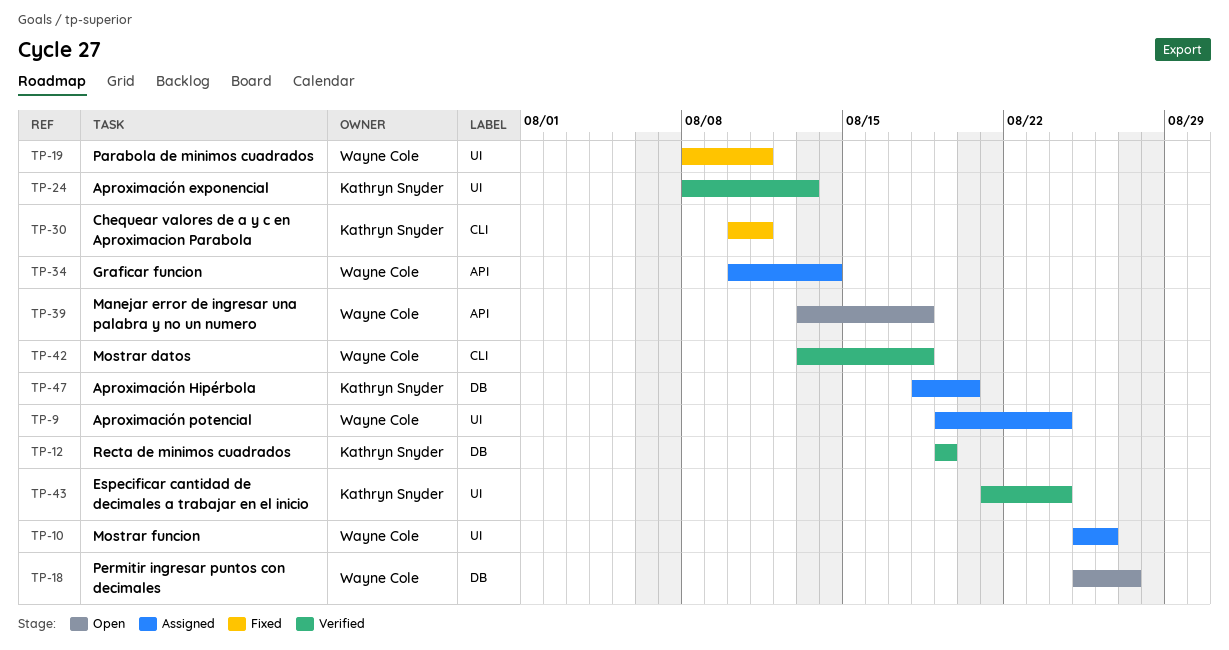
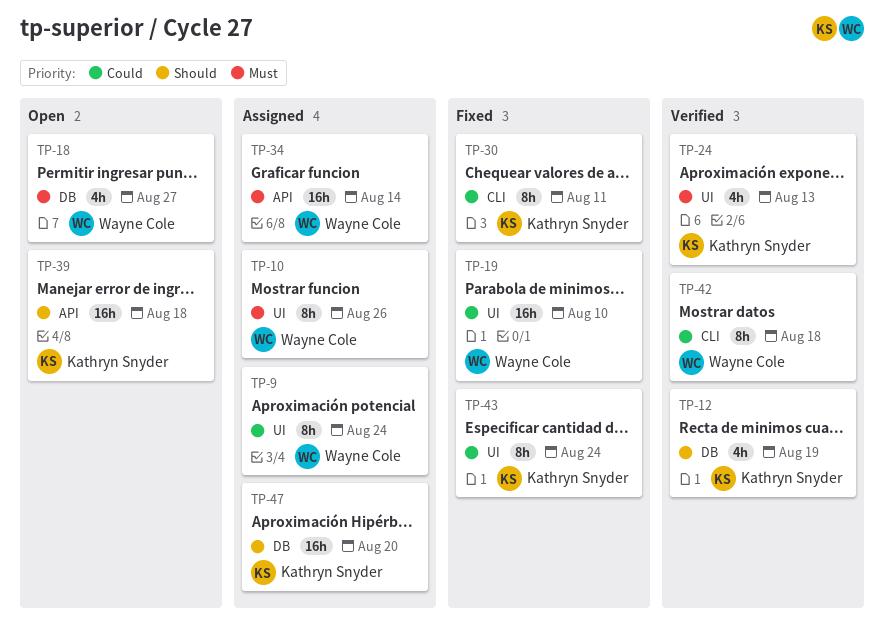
TP-19, due: Aug 11 -> Aug 10
TP-39, owner: Wayne Cole -> Kathryn Snyder
TP-43, status: Verified -> Fixed

